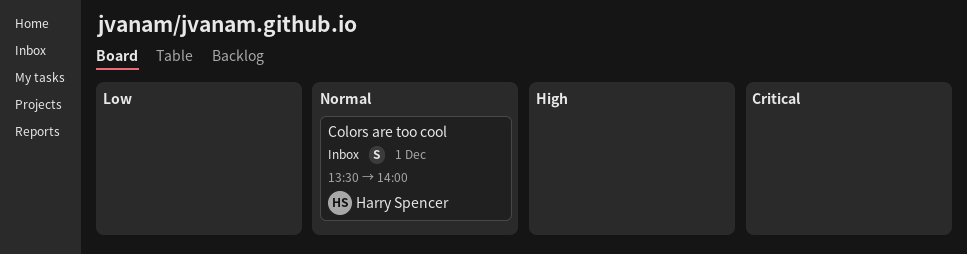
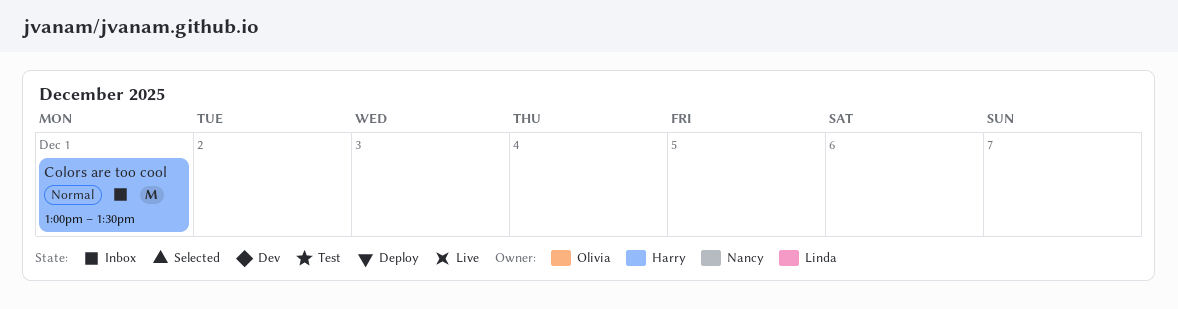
Colors are too cool, estimate: S -> M
Colors are too cool, begins: 13:30 -> 13:00
Colors are too cool, ends: 14:00 -> 13:30

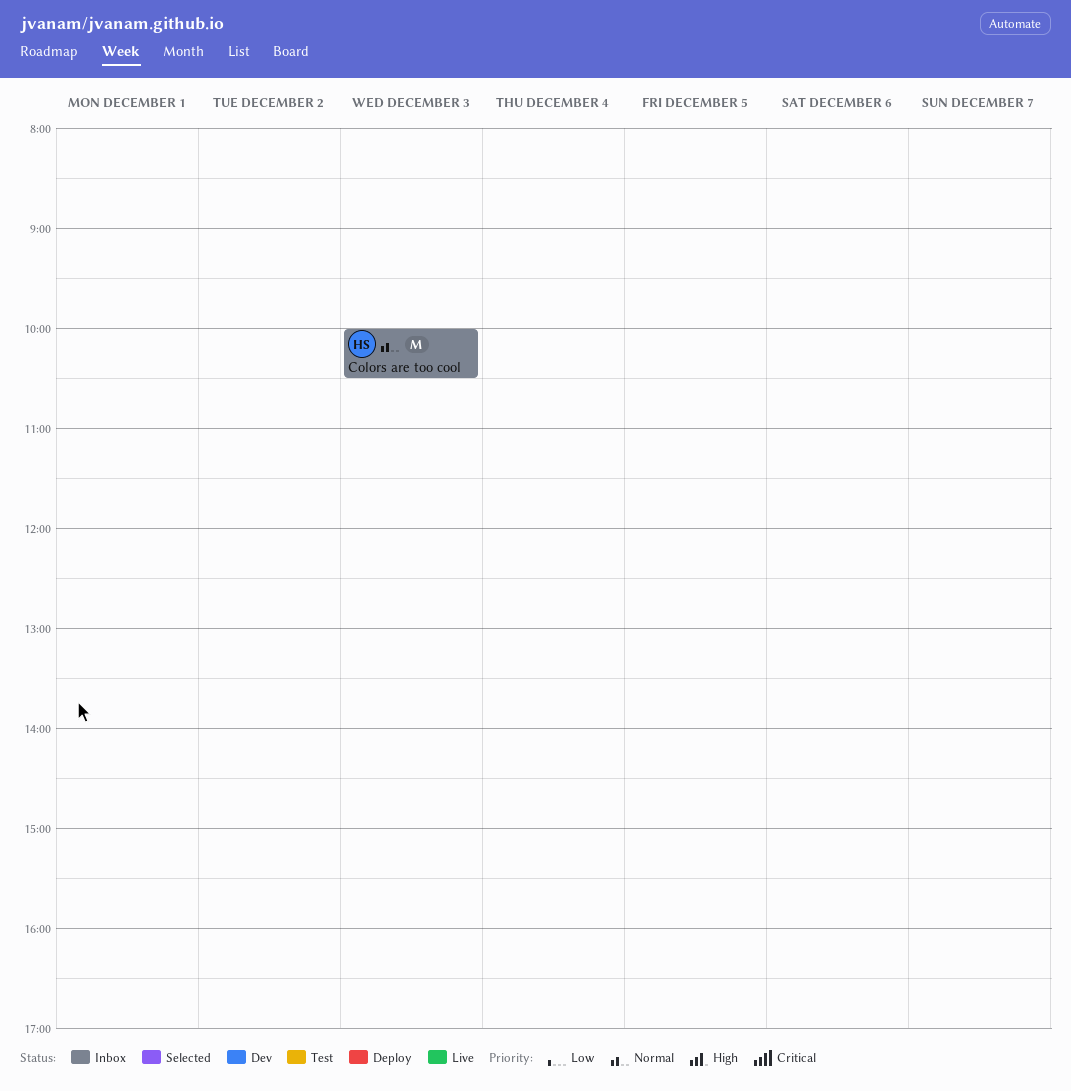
Colors are too cool, day: Dec 1 -> Dec 3
Colors are too cool, begins: 13:00 -> 10:00
Colors are too cool, ends: 13:30 -> 10:30

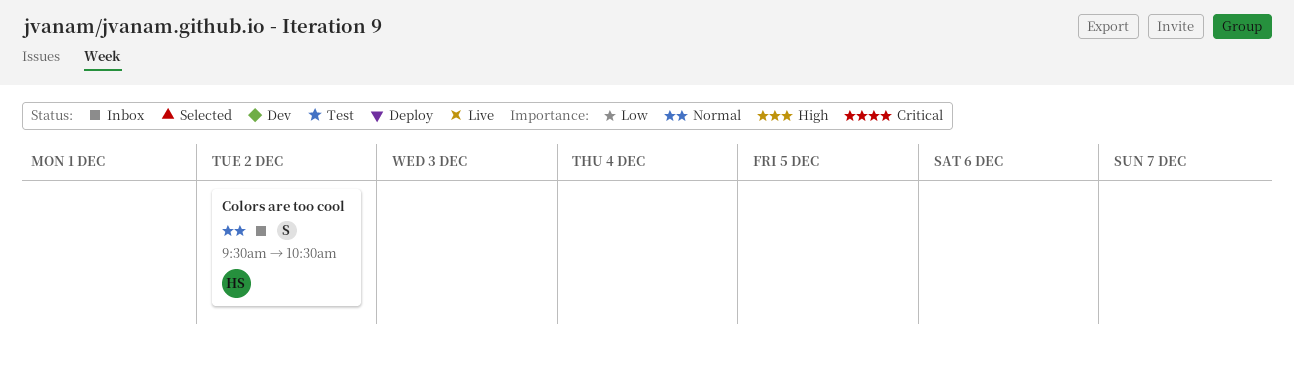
Colors are too cool, estimate: M -> S
Colors are too cool, day: Dec 3 -> Dec 2
Colors are too cool, begins: 10:00 -> 09:30

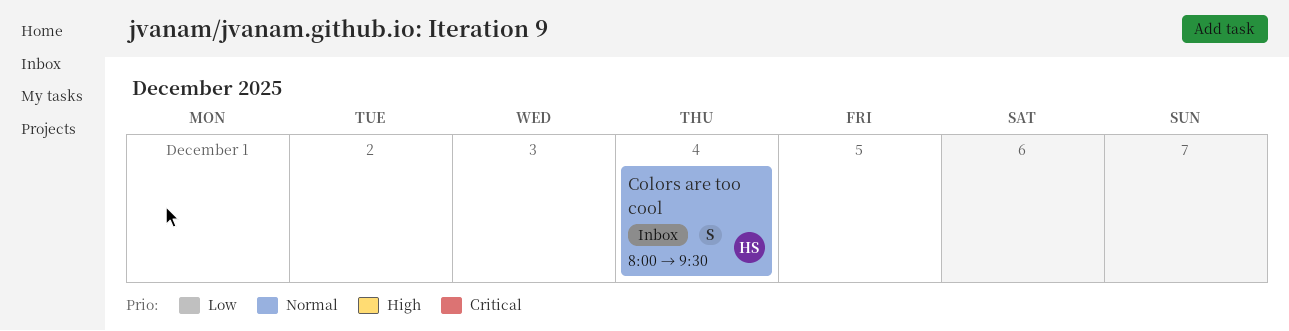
Colors are too cool, day: Dec 2 -> Dec 4
Colors are too cool, begins: 09:30 -> 08:00
Colors are too cool, ends: 10:30 -> 09:30

